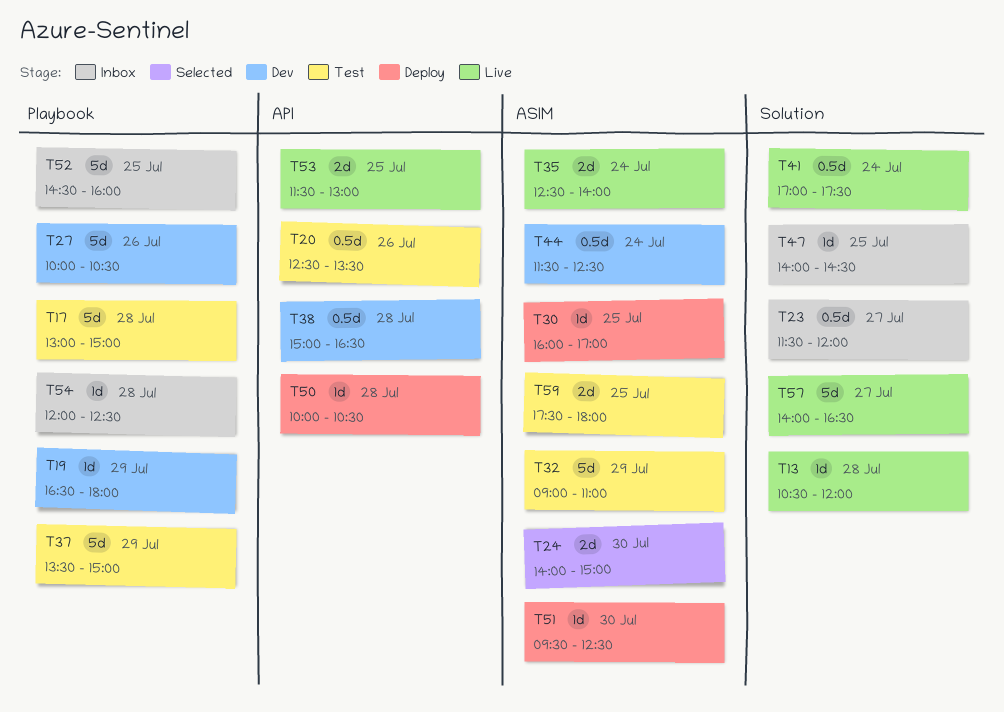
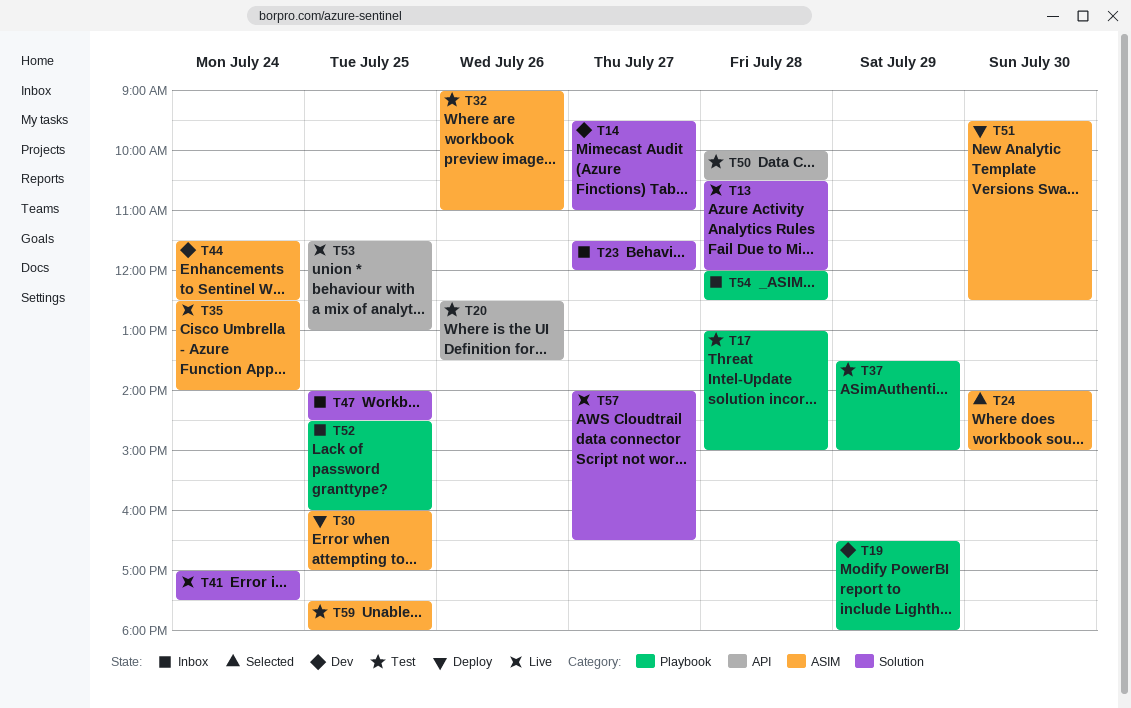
T14: none -> present
T27: present -> none
T32, day: Jul 29 -> Jul 26
T38: present -> none
T50, status: Deploy -> Test

